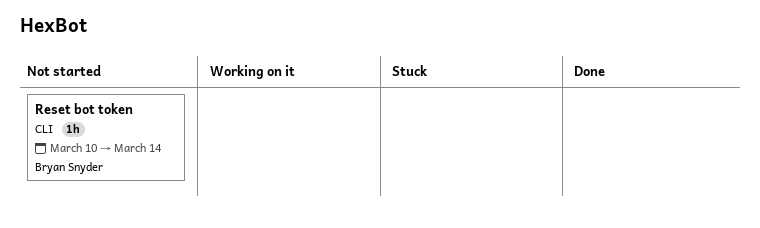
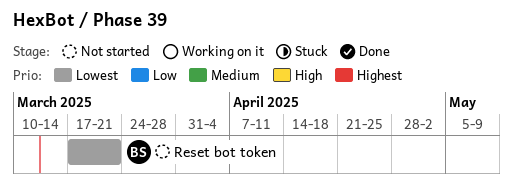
Reset bot token, start: Mar 10 -> Mar 17
Reset bot token, due: Mar 14 -> Mar 21

